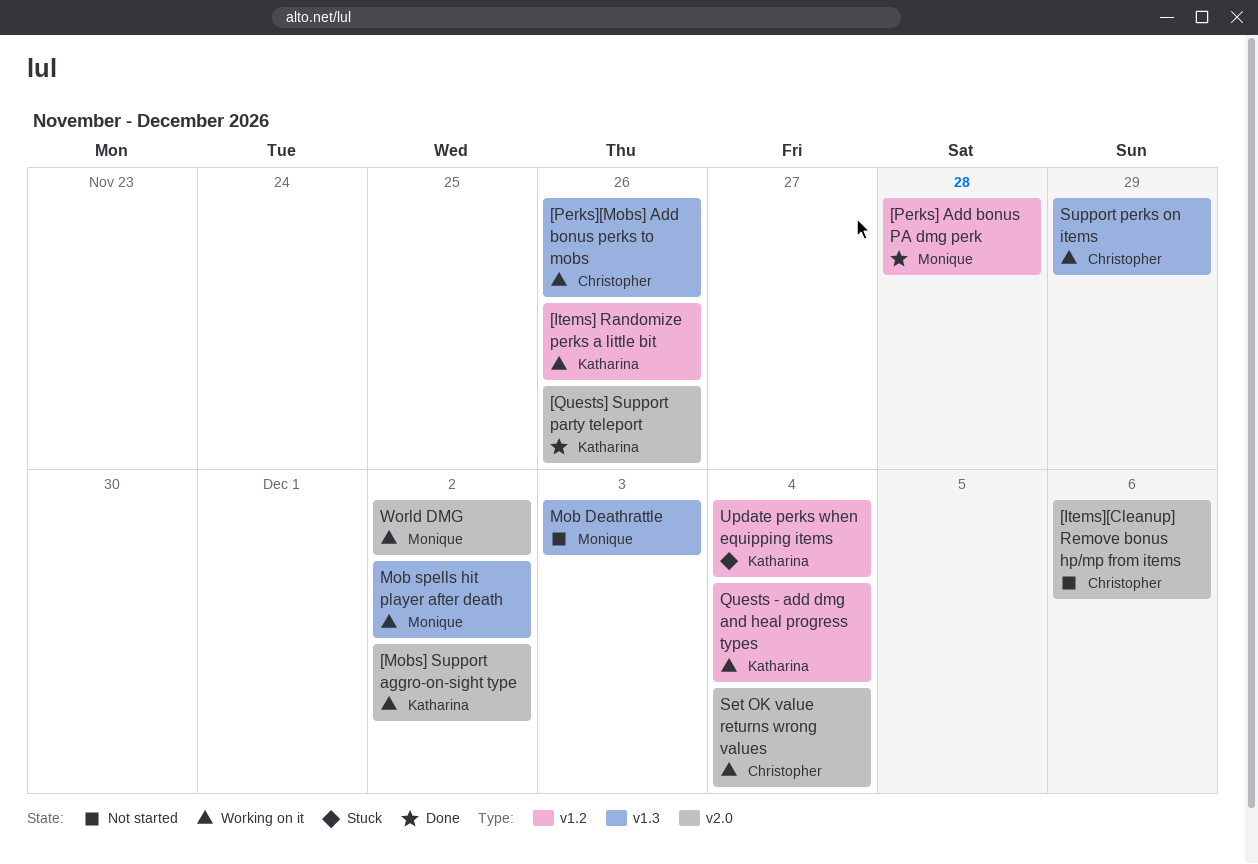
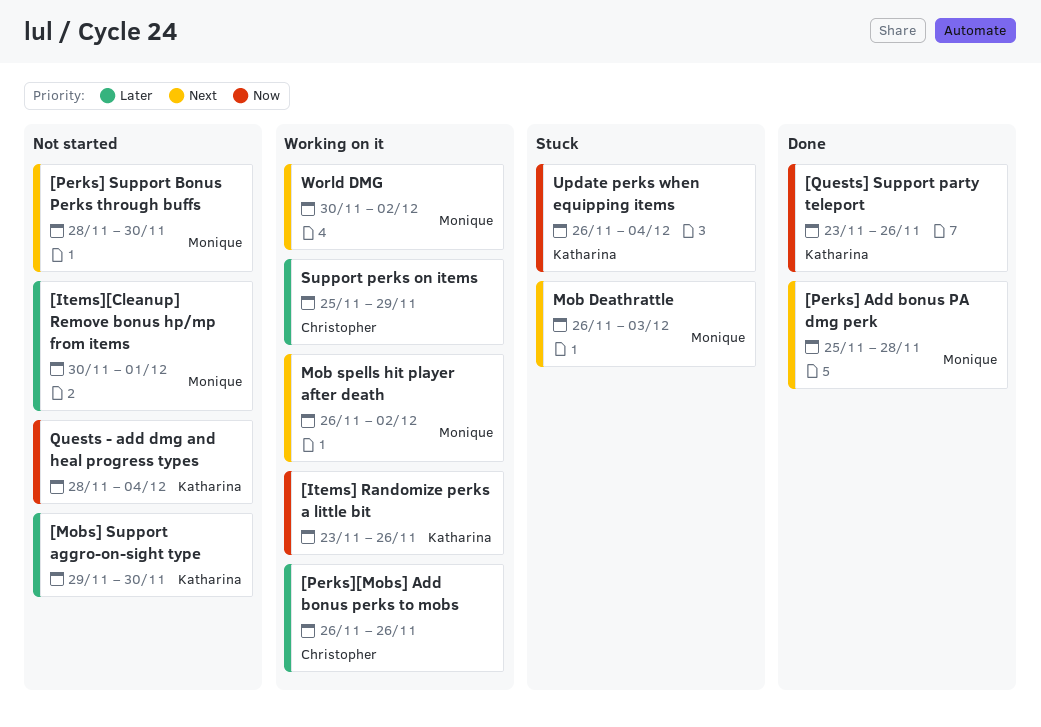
[Items][Cleanup] Remove bonus hp/mp from items, owner: Christopher -> Monique
[Items][Cleanup] Remove bonus hp/mp from items, due: Dec 6 -> Dec 1
[Mobs] Support aggro-on-sight type, status: Working on it -> Not started
[Mobs] Support aggro-on-sight type, due: Dec 2 -> Nov 30
[Perks] Support Bonus Perks through buffs: none -> present
Mob Deathrattle, status: Not started -> Stuck
Quests - add dmg and heal progress types, status: Working on it -> Not started
Set OK value returns wrong values: present -> none

